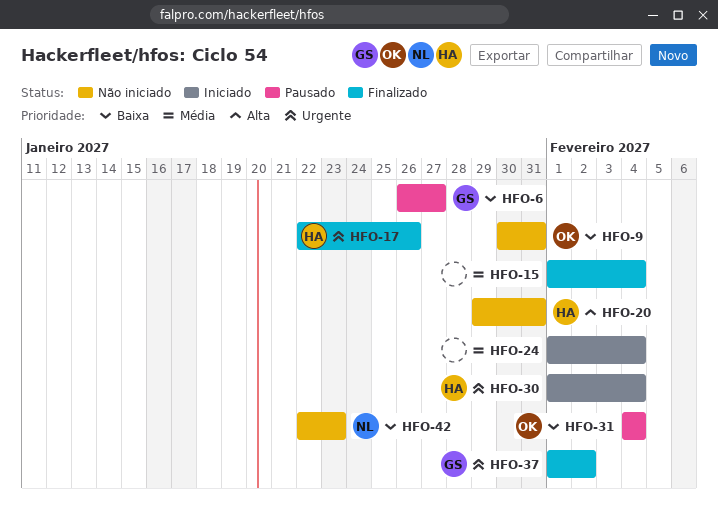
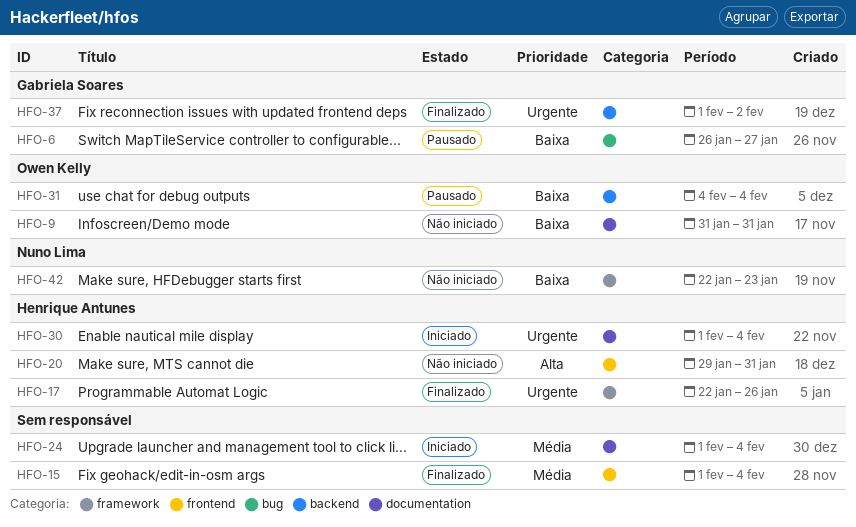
HFO-9, start: Jan 30 -> Jan 31

